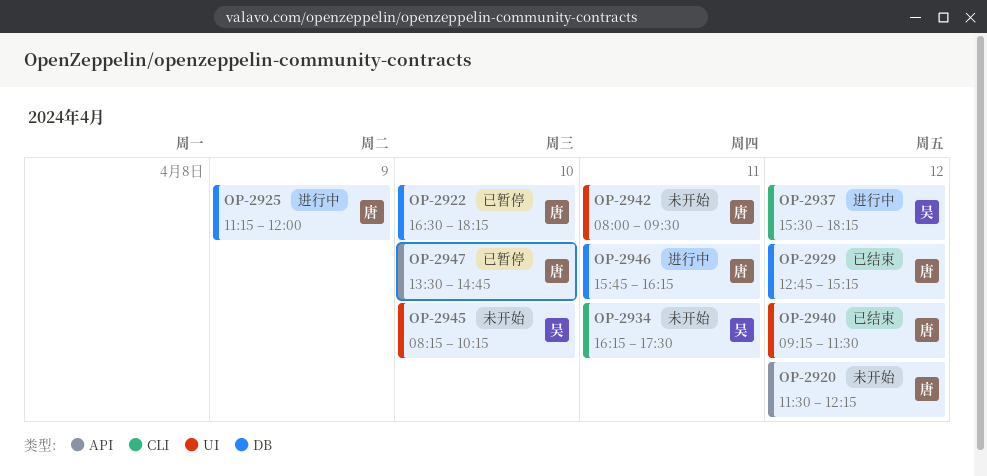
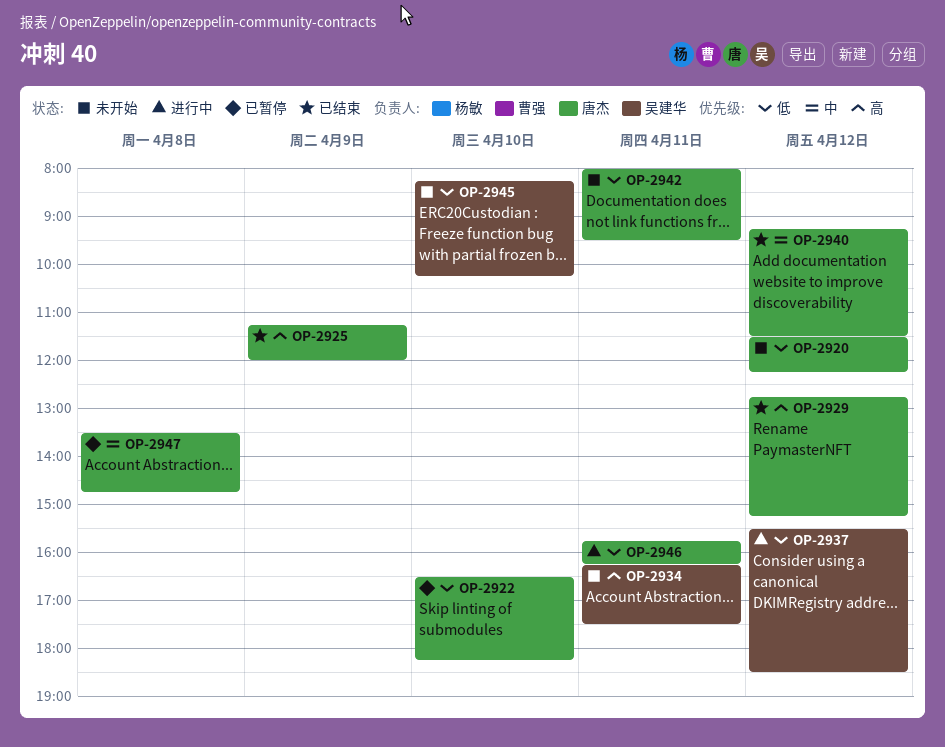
OP-2925, status: 进行中 -> 已结束
OP-2937, ends: 18:15 -> 18:30
OP-2947, day: Apr 10 -> Apr 8

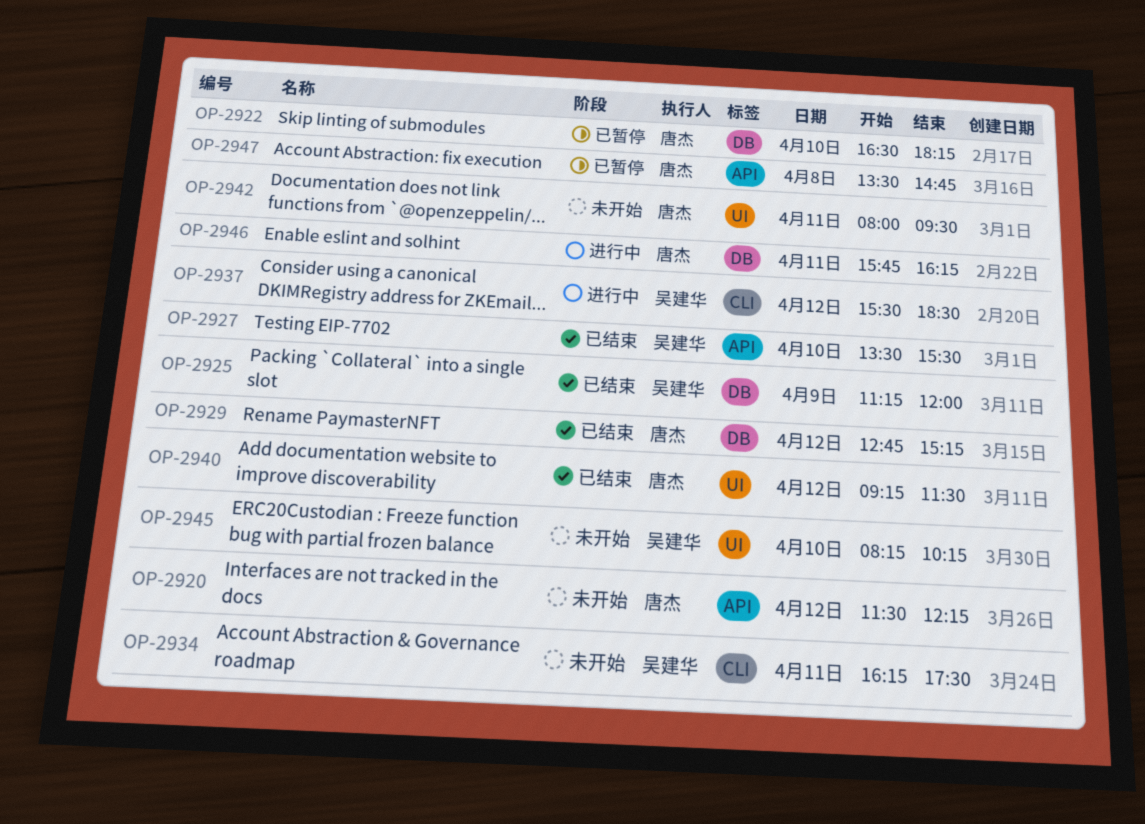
OP-2925, owner: 唐杰 -> 吴建华
OP-2927: none -> present

